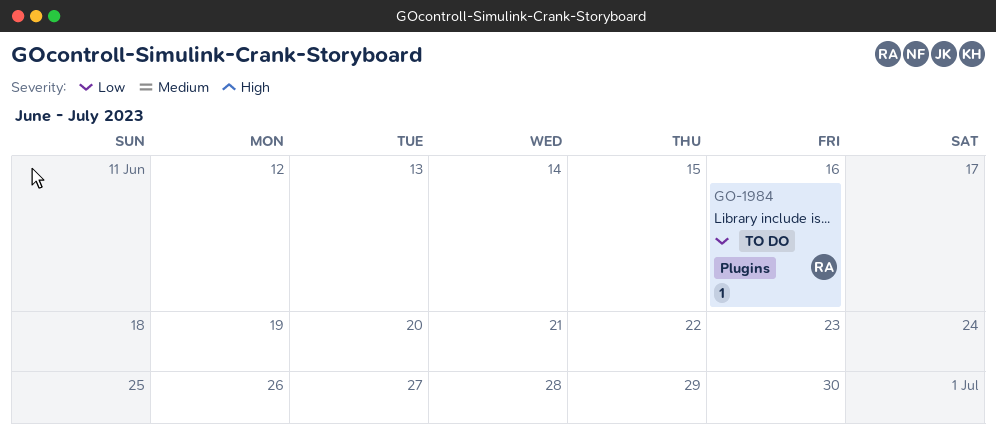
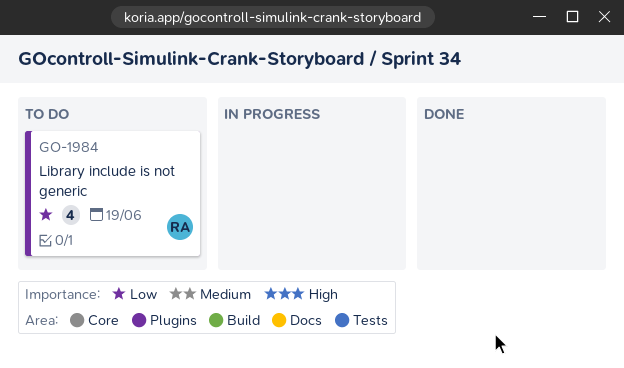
GO-1984, estimate: 1 -> 4
GO-1984, due: Jun 16 -> Jun 19

